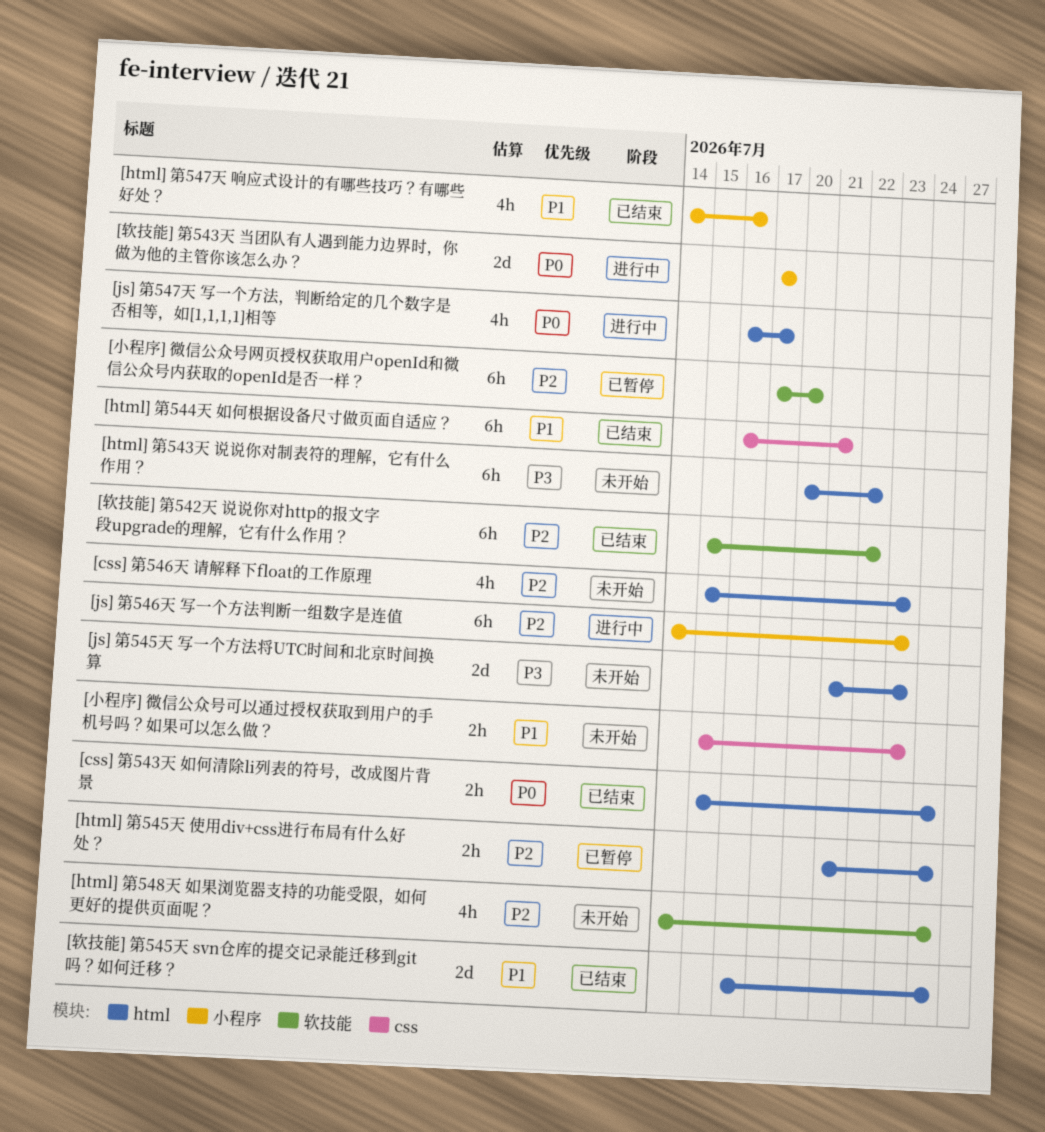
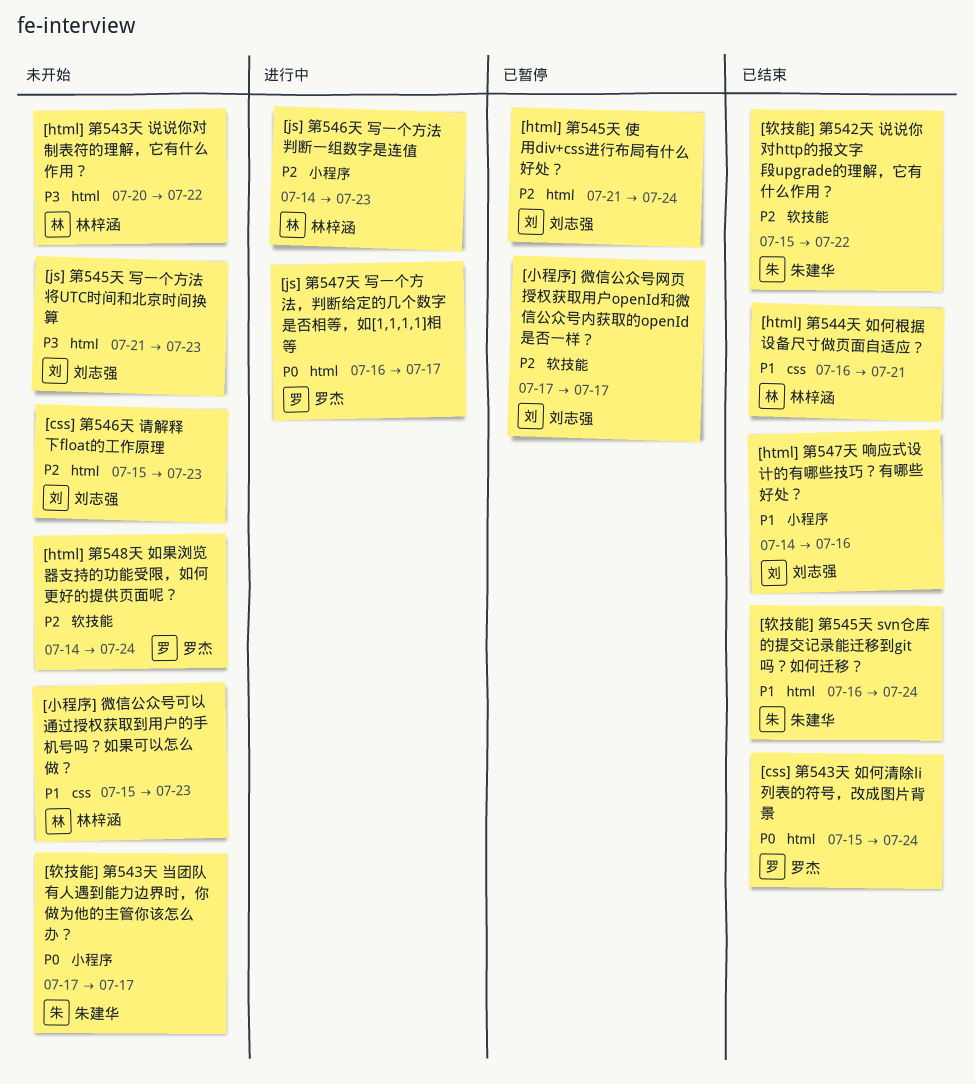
[小程序] 微信公众号网页授权获取用户openId和微信公众号内获取的openId是否一样？, due: Jul 20 -> Jul 17
[软技能] 第543天 当团队有人遇到能力边界时，你做为他的主管你该怎么办？, status: 进行中 -> 未开始

